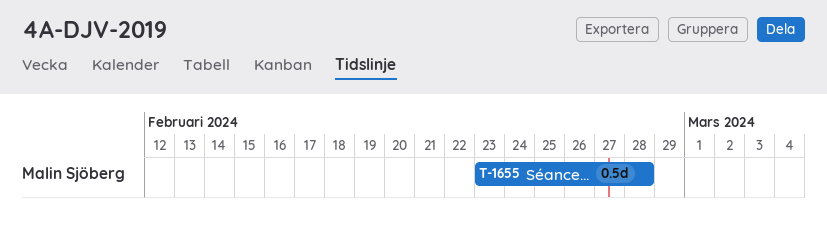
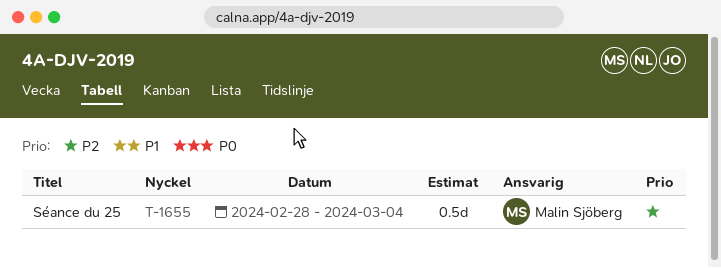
T-1655, start: Feb 23 -> Feb 28
T-1655, due: Feb 28 -> Mar 4

